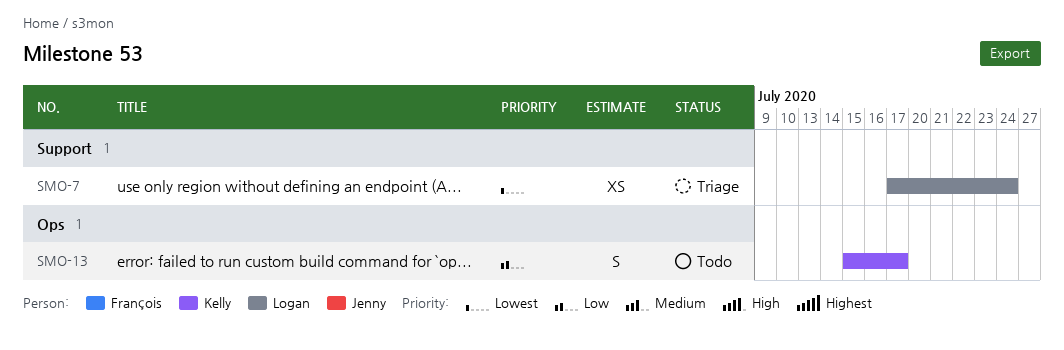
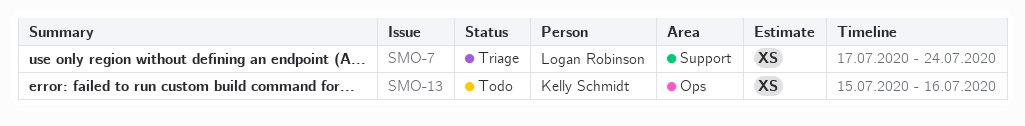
SMO-13, estimate: S -> XS
SMO-13, due: Jul 17 -> Jul 16

